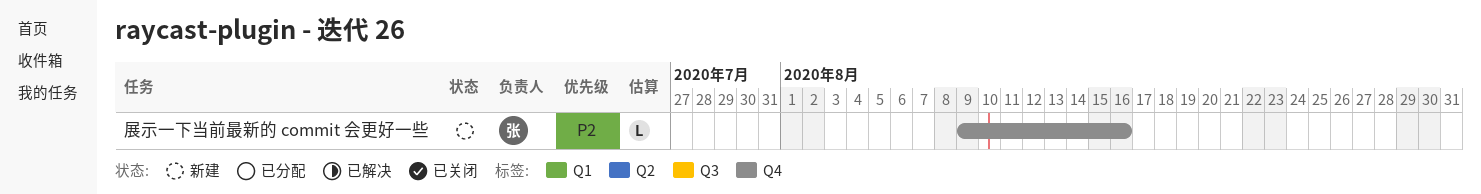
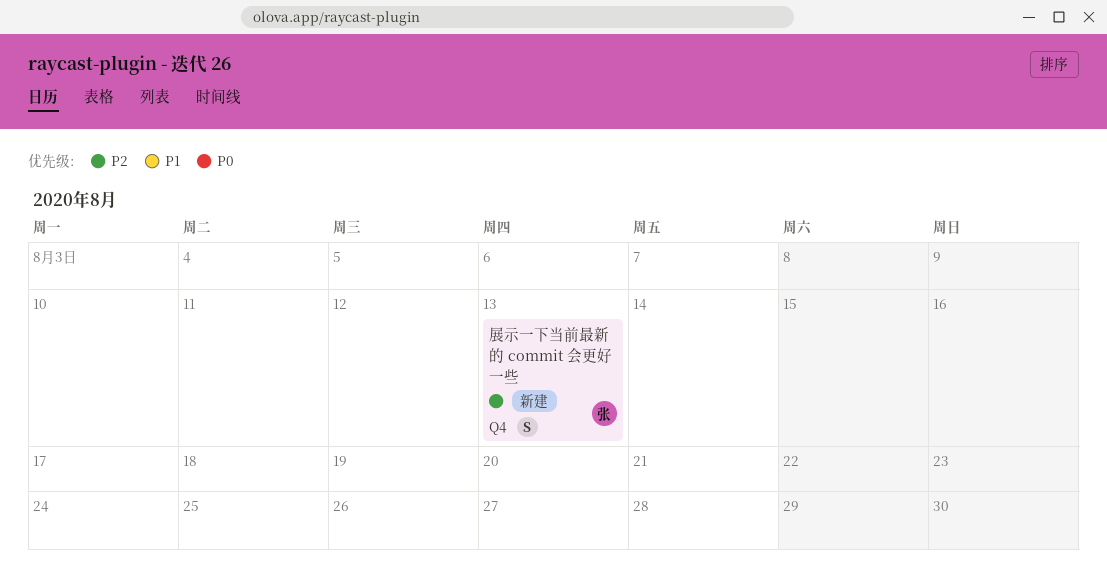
展示一下当前最新的 commit 会更好一些, estimate: L -> S
展示一下当前最新的 commit 会更好一些, due: Aug 16 -> Aug 13

